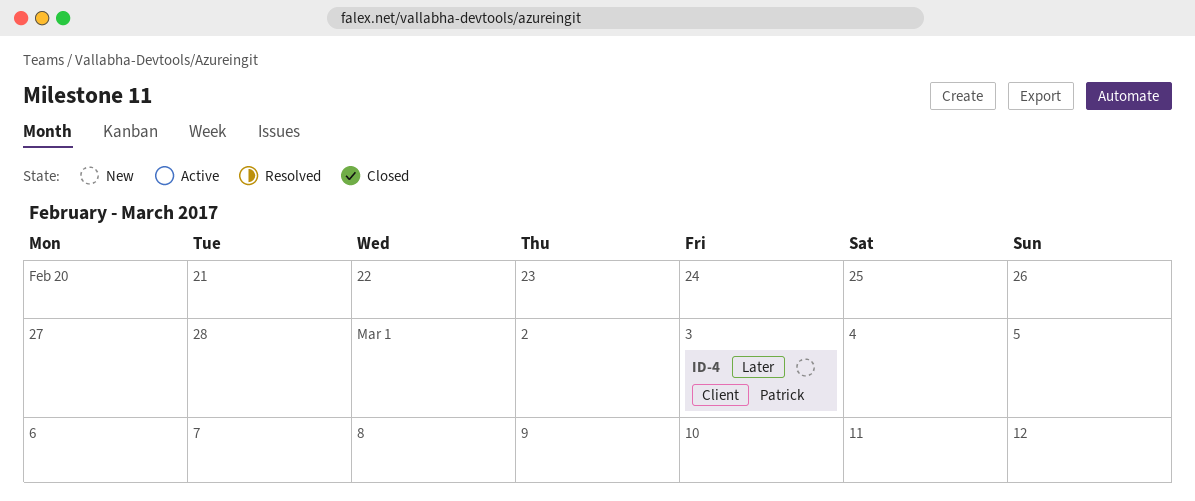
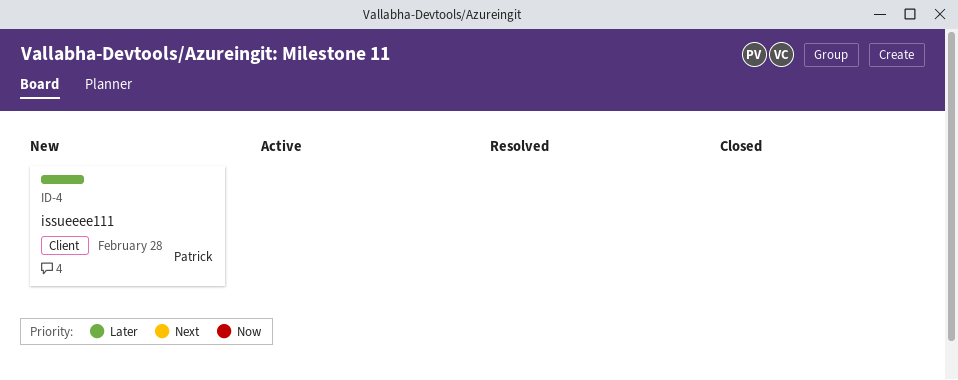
ID-4, due: Mar 3 -> Feb 28

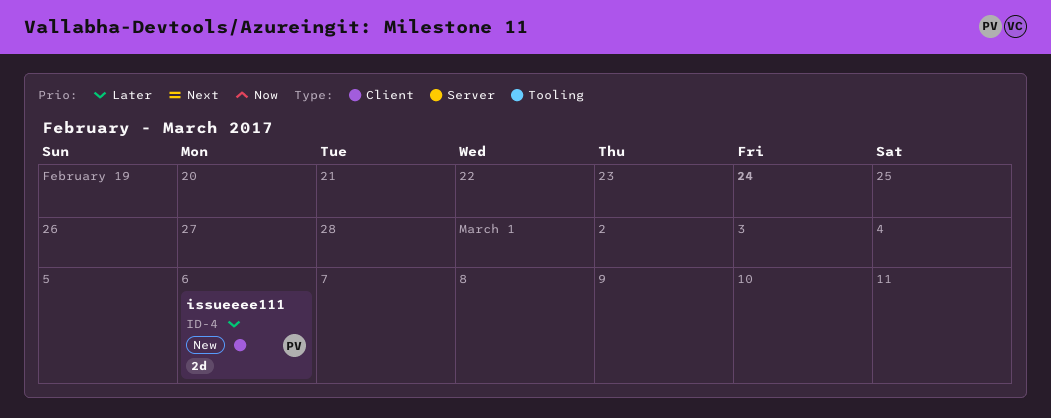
ID-4, due: Feb 28 -> Mar 6

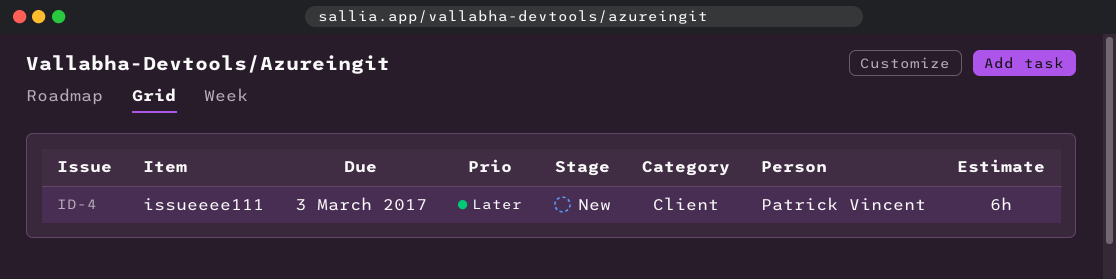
ID-4, estimate: 2d -> 6h
ID-4, due: Mar 6 -> Mar 3

